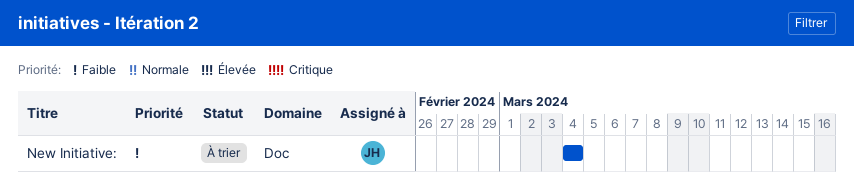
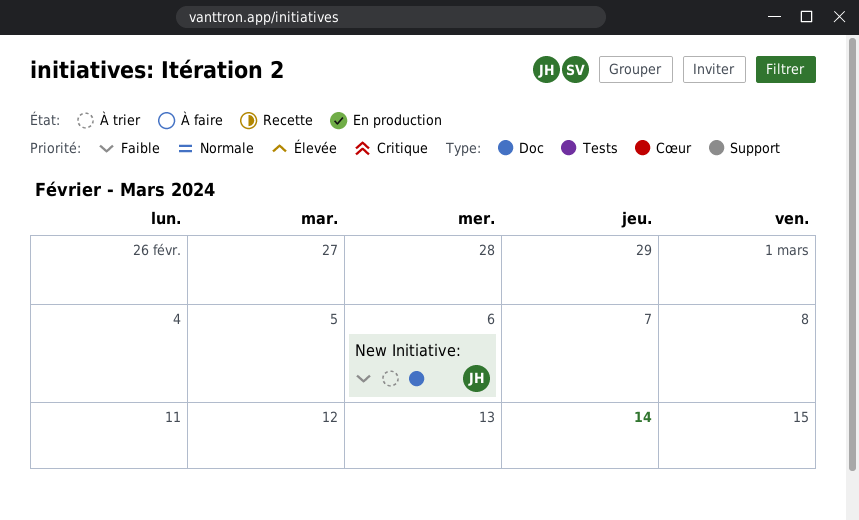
New Initiative:, due: Mar 4 -> Mar 6

